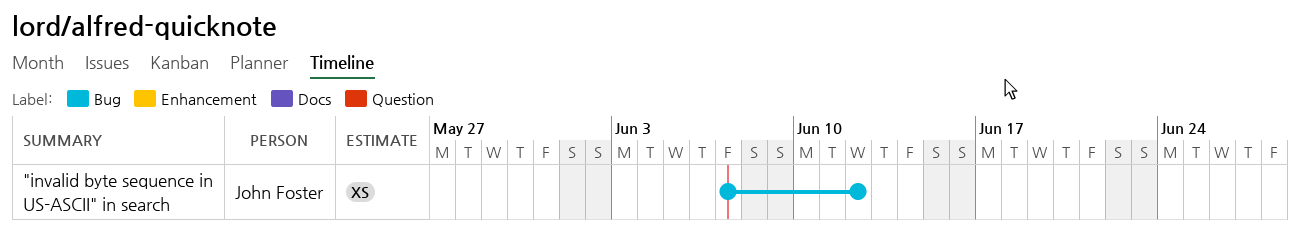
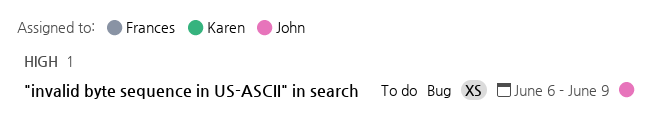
"invalid byte sequence in US-ASCII" in search, start: Jun 7 -> Jun 6
"invalid byte sequence in US-ASCII" in search, due: Jun 12 -> Jun 9

